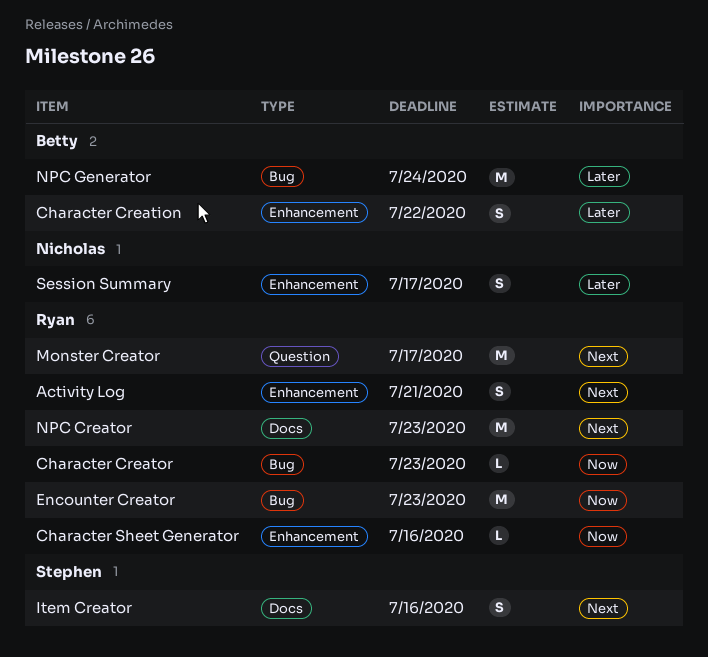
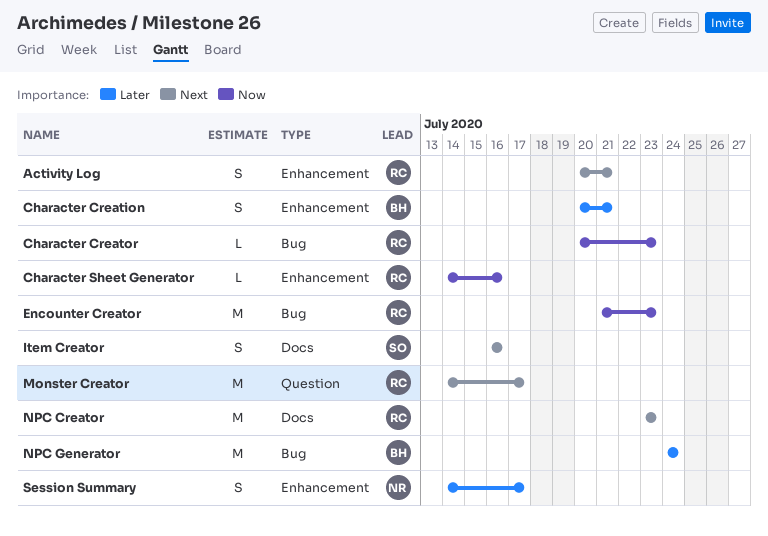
Character Creation, due: Jul 22 -> Jul 21

